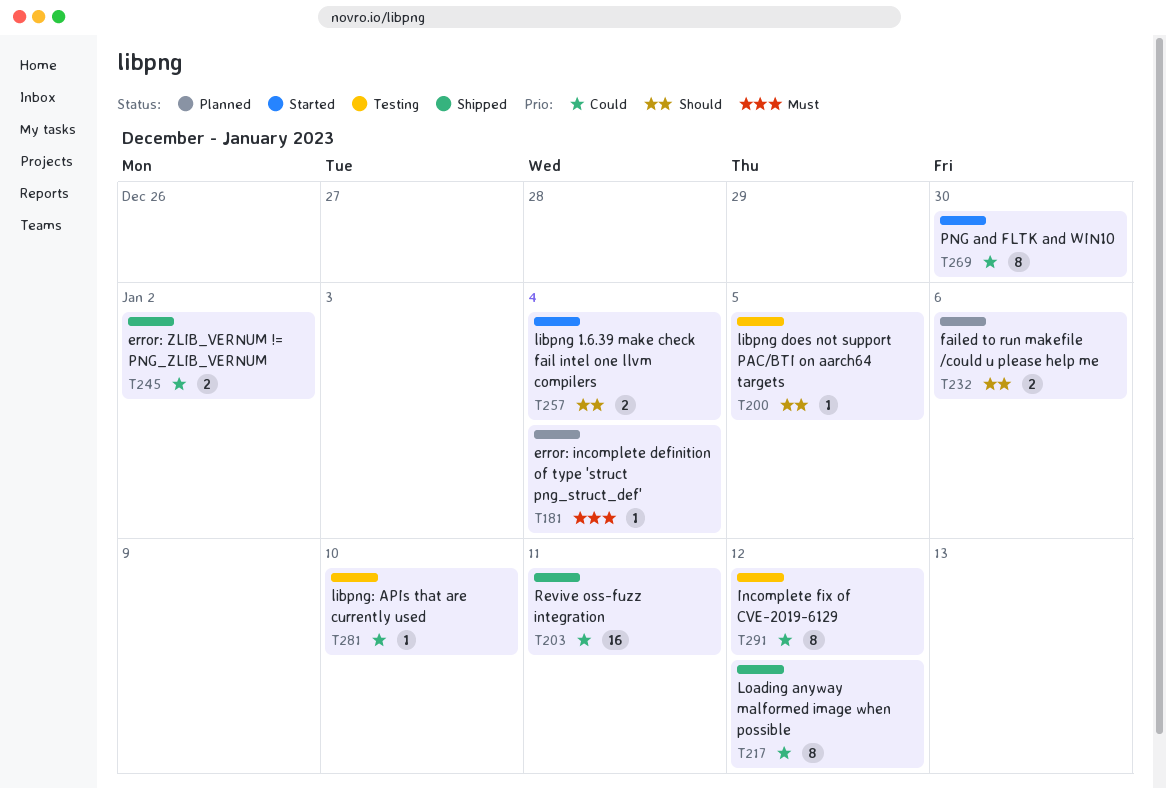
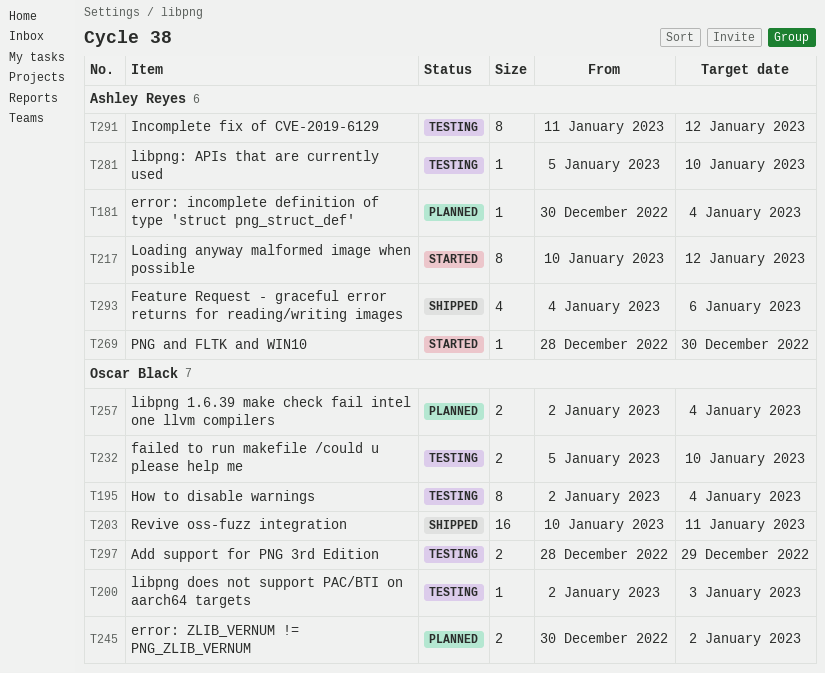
T195: none -> present
T200, due: Jan 5 -> Jan 3
T217, status: Shipped -> Started
T232, status: Planned -> Testing
T232, due: Jan 6 -> Jan 10
T245, status: Shipped -> Planned
T257, status: Started -> Planned
T269, estimate: 8 -> 1
T293: none -> present
T297: none -> present

